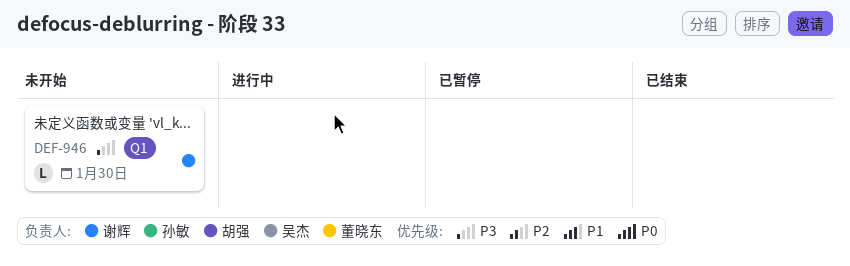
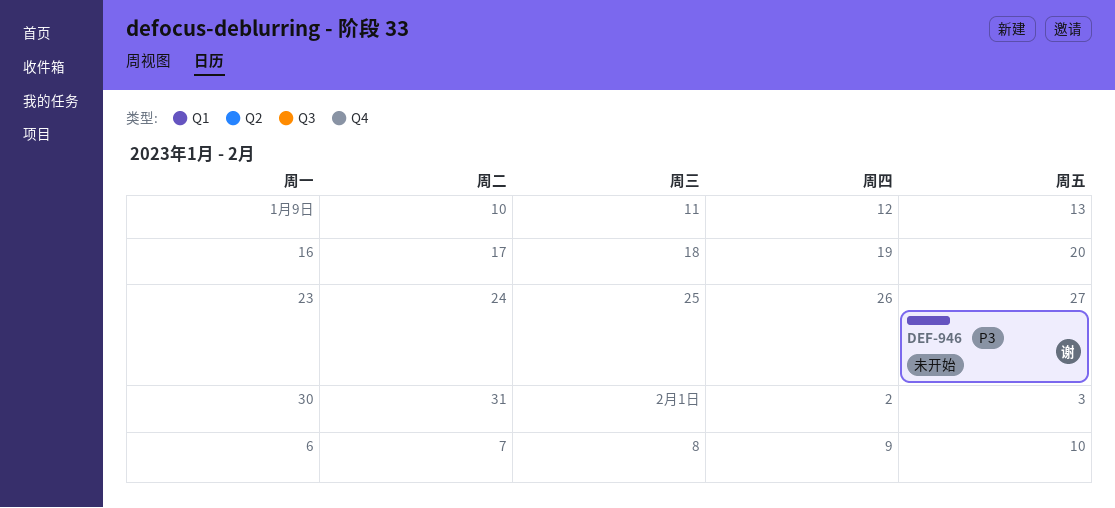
DEF-946, due: Jan 30 -> Jan 27

